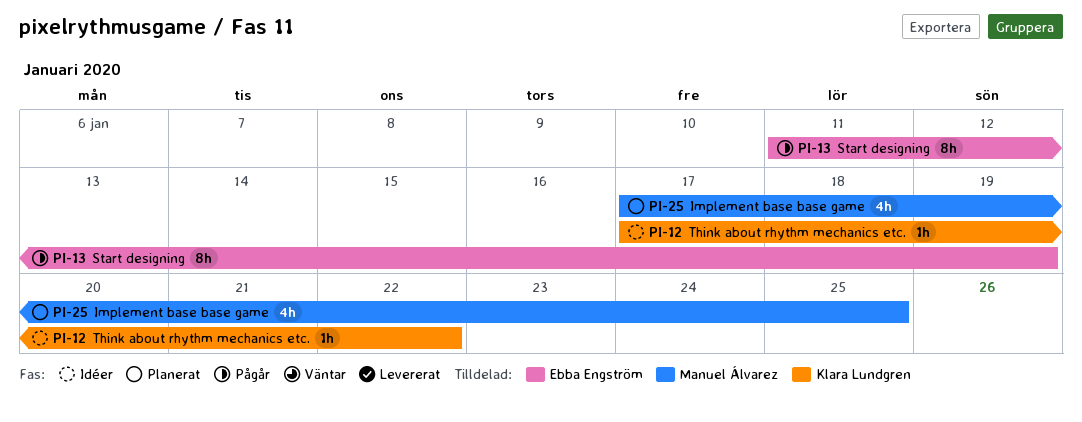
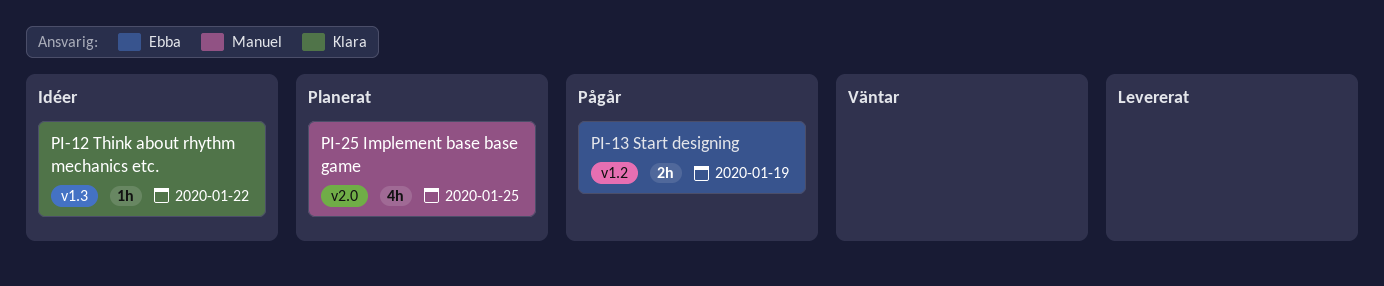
PI-13, estimate: 8h -> 2h

